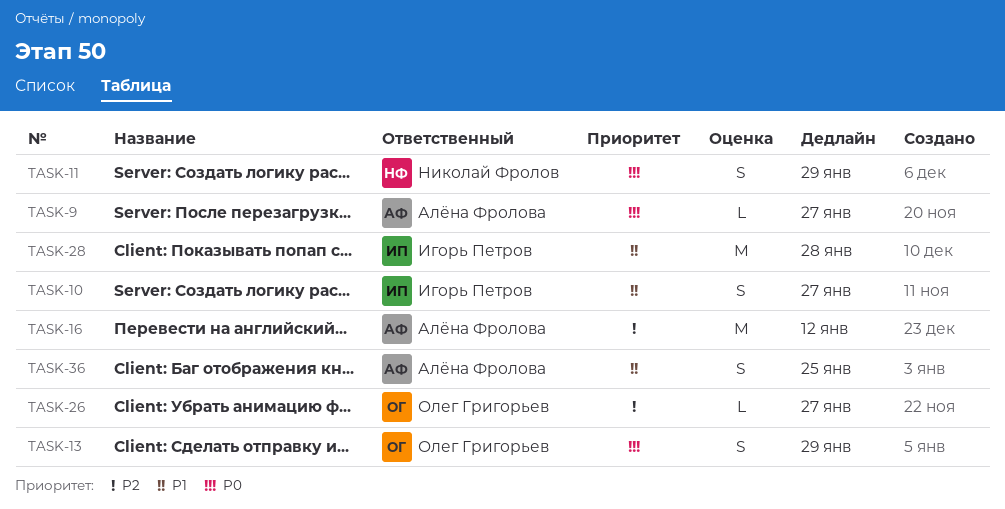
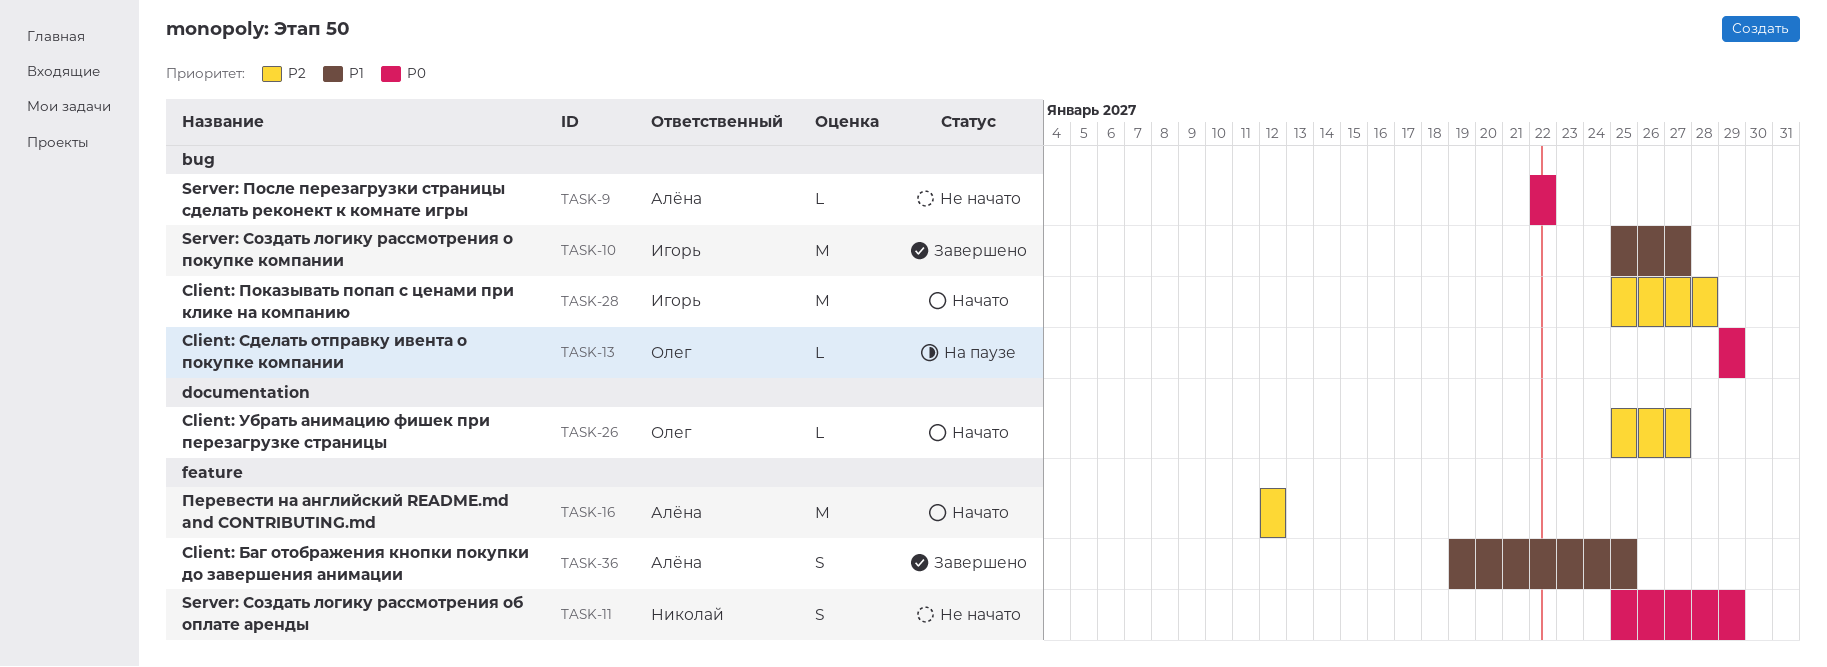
TASK-9, due: Jan 27 -> Jan 22
TASK-10, estimate: S -> M
TASK-13, estimate: S -> L
TASK-28, priority: P1 -> P2

